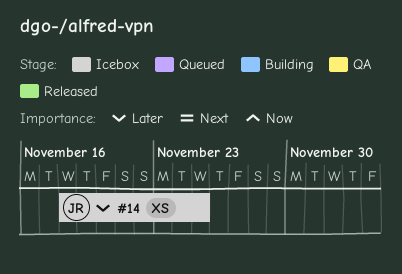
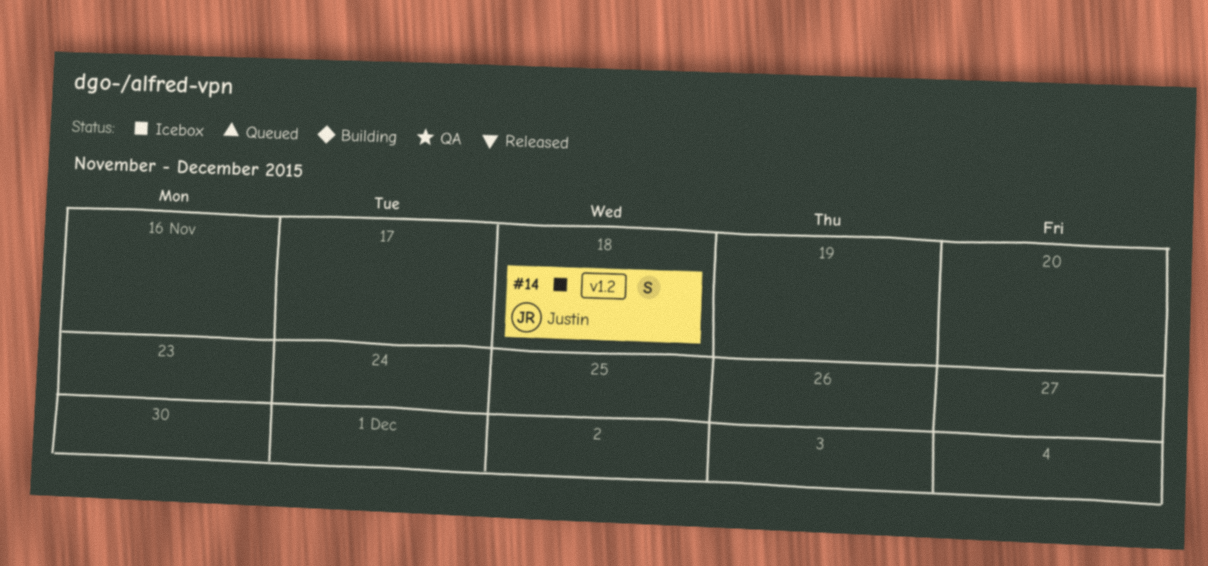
#14, estimate: XS -> S
#14, due: Nov 25 -> Nov 18

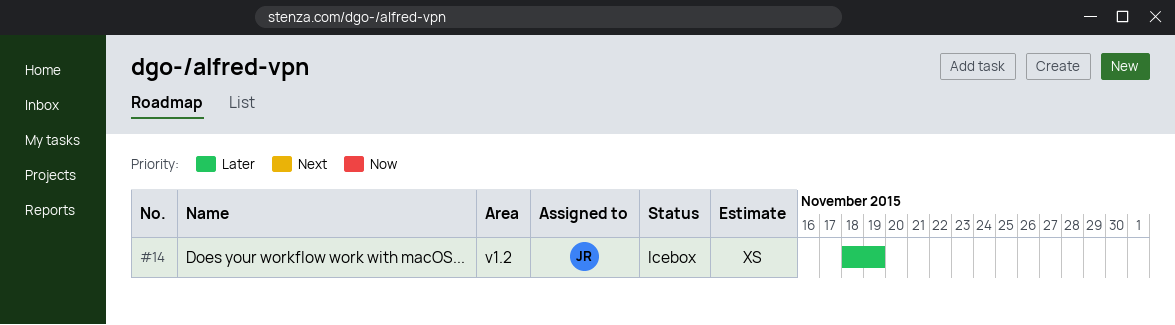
#14, estimate: S -> XS
#14, due: Nov 18 -> Nov 19

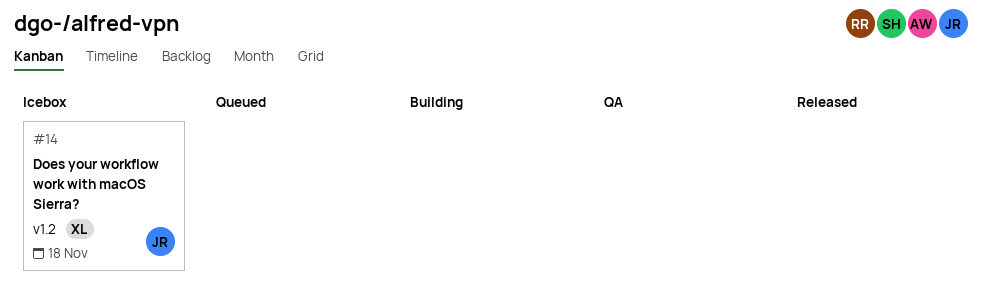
#14, estimate: XS -> XL
#14, due: Nov 19 -> Nov 18

